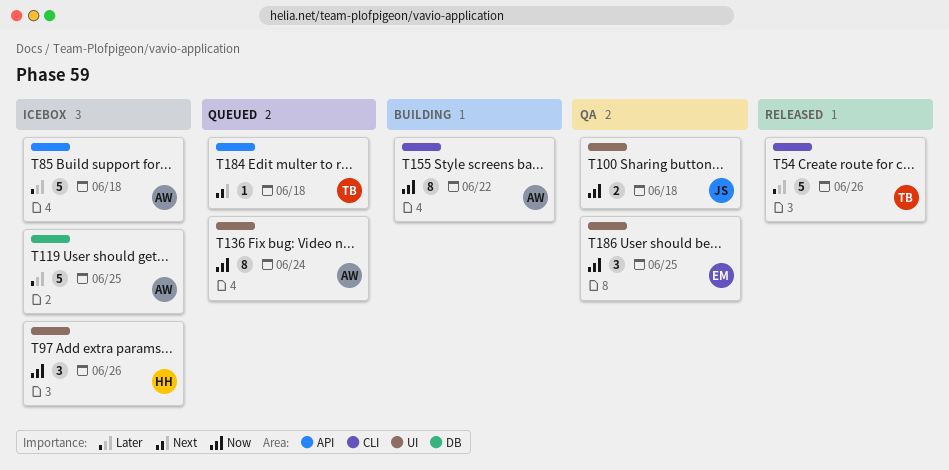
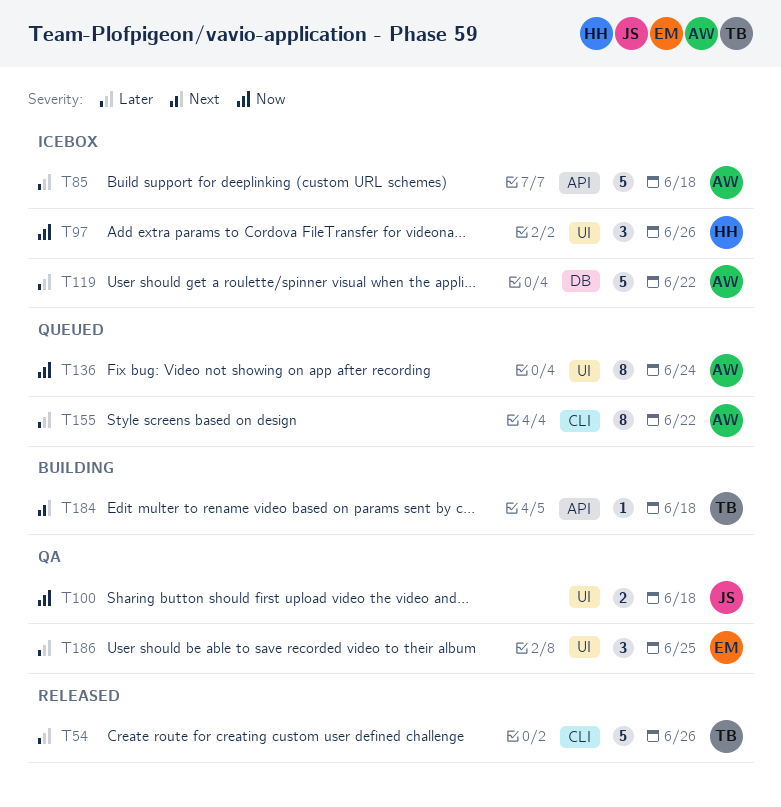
T119, due: Jun 25 -> Jun 22
T155, status: Building -> Queued
T155, priority: Now -> Later
T184, status: Queued -> Building
T186, priority: Now -> Later

